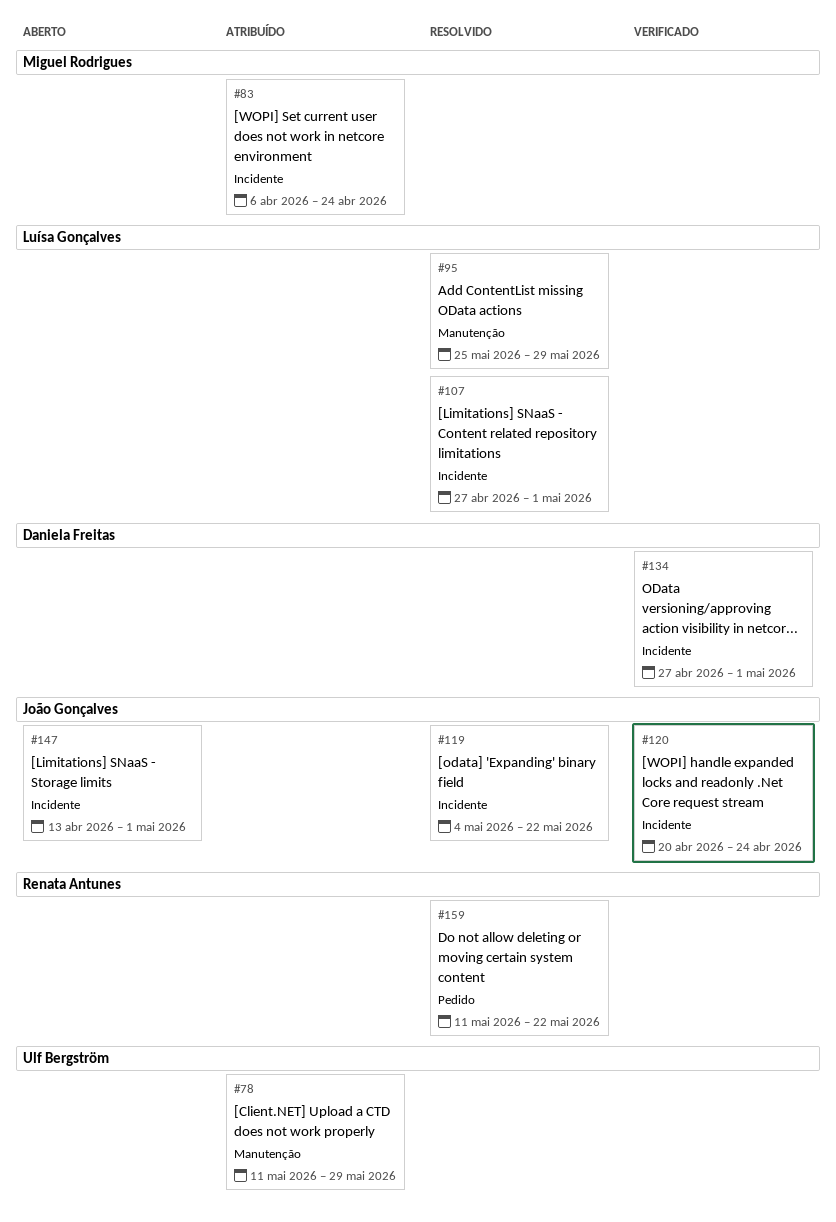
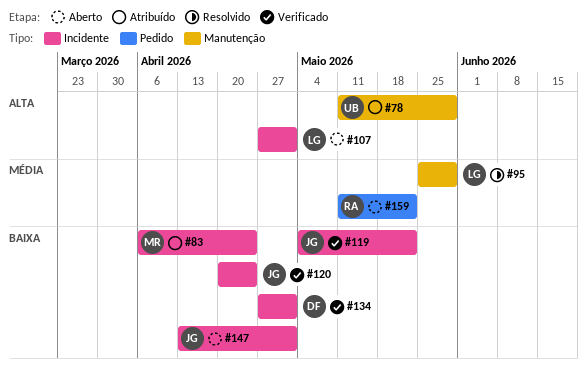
#107, status: Resolvido -> Aberto
#119, status: Resolvido -> Verificado
#159, status: Resolvido -> Aberto

